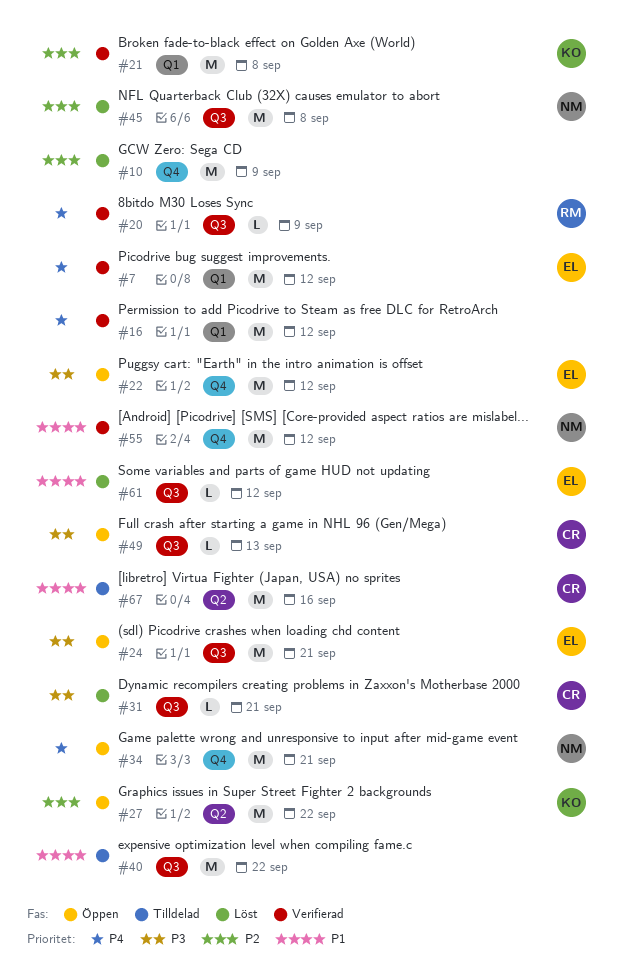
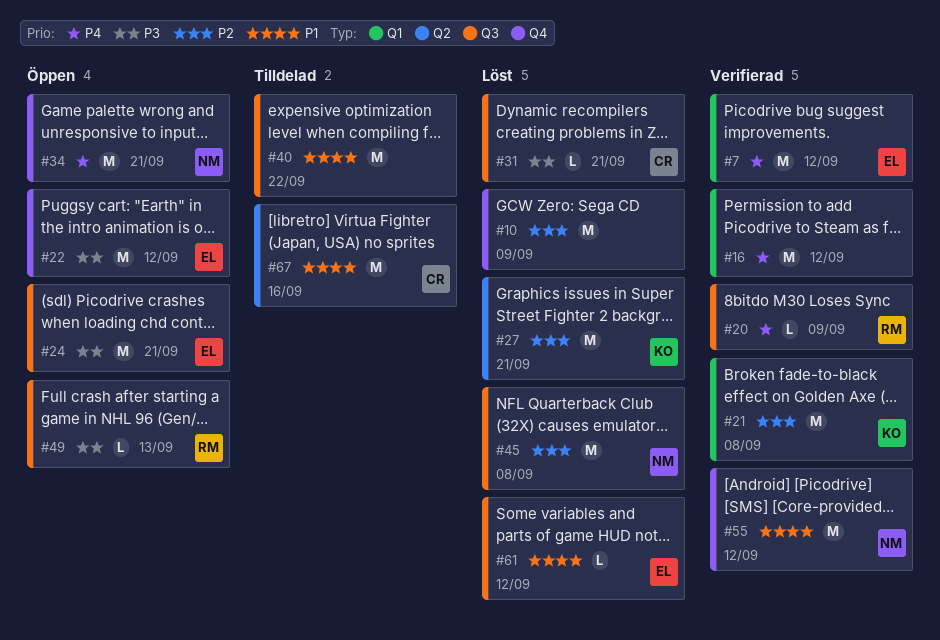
#27, status: Öppen -> Löst
#27, due: Sep 22 -> Sep 21
#49, owner: CR -> RM

